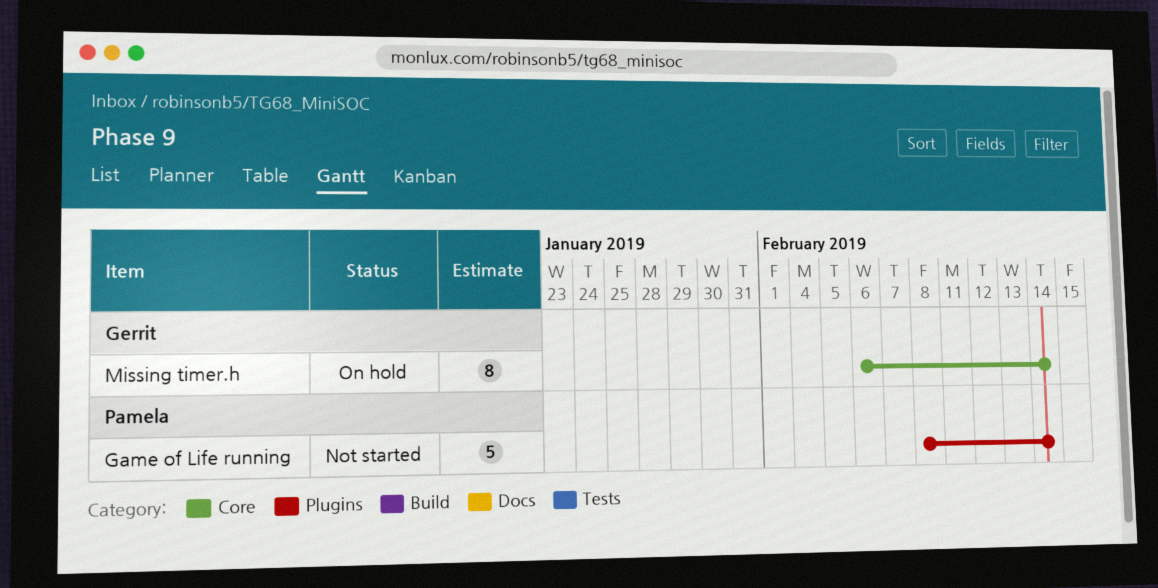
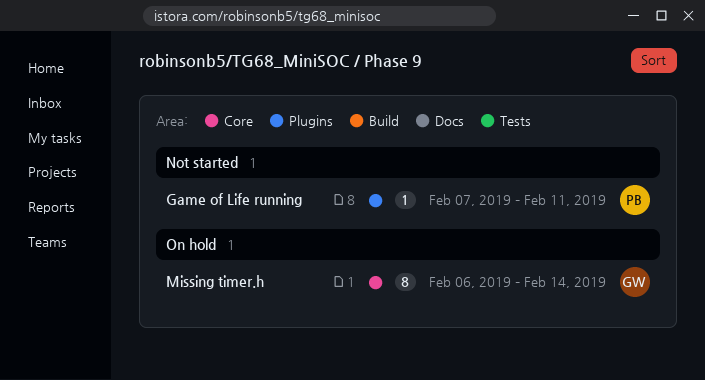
Game of Life running, estimate: 5 -> 1
Game of Life running, start: Feb 8 -> Feb 7
Game of Life running, due: Feb 14 -> Feb 11

